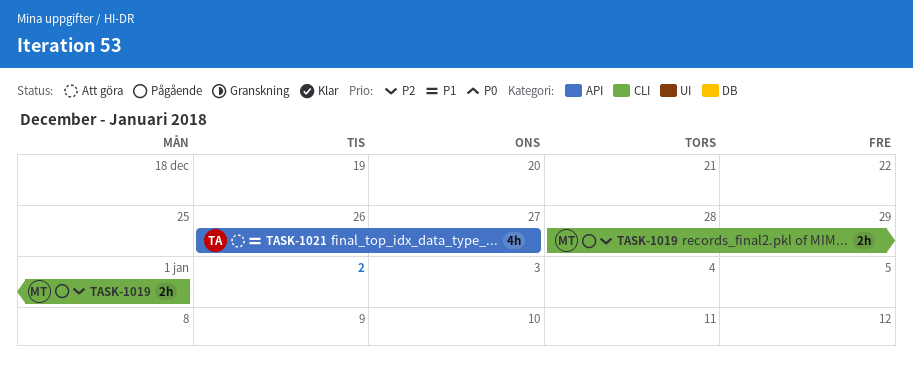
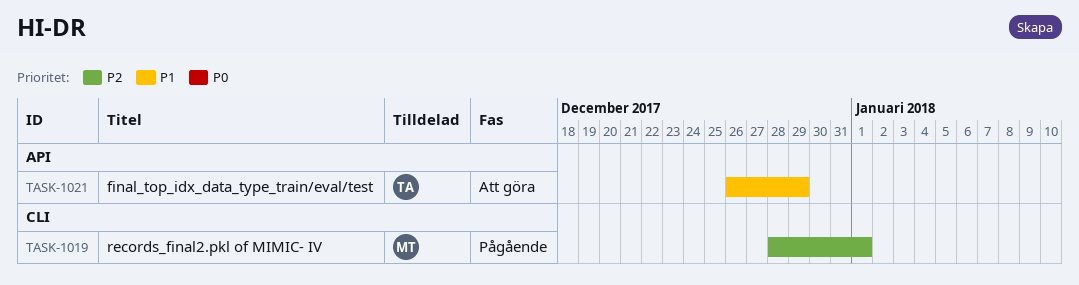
TASK-1021, due: Dec 27 -> Dec 29

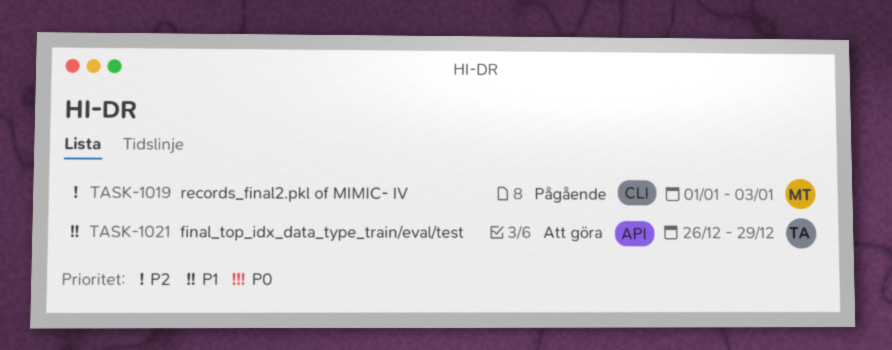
TASK-1019, start: Dec 28 -> Jan 1
TASK-1019, due: Jan 1 -> Jan 3

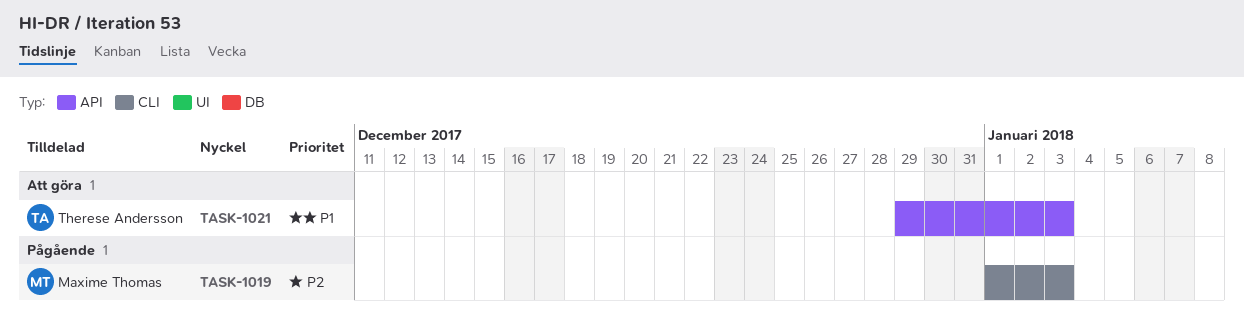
TASK-1021, start: Dec 26 -> Dec 29
TASK-1021, due: Dec 29 -> Jan 3

